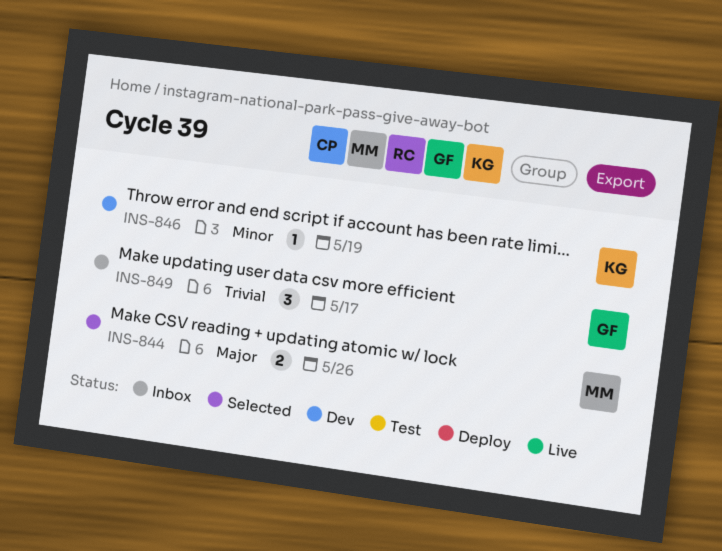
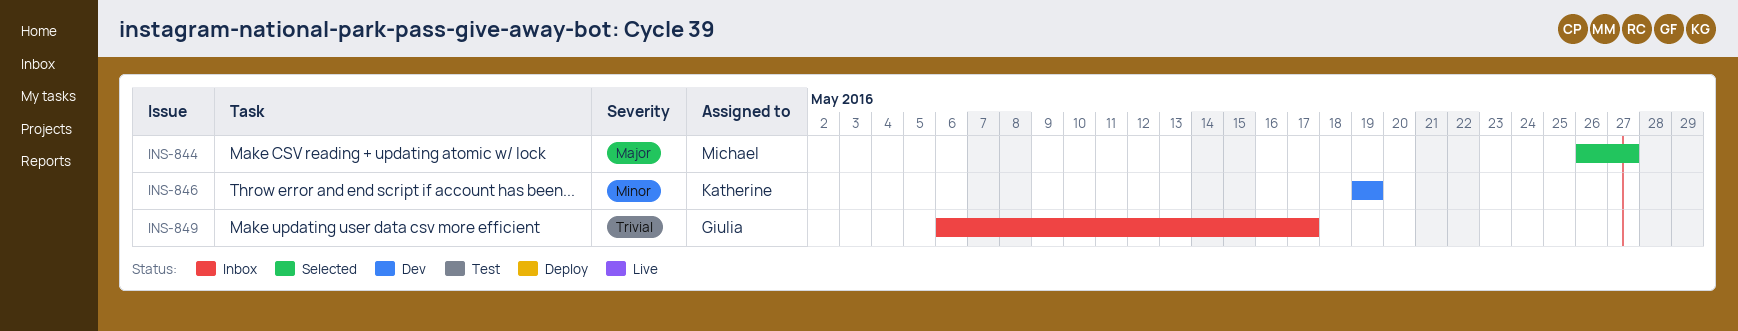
INS-844, due: May 26 -> May 27

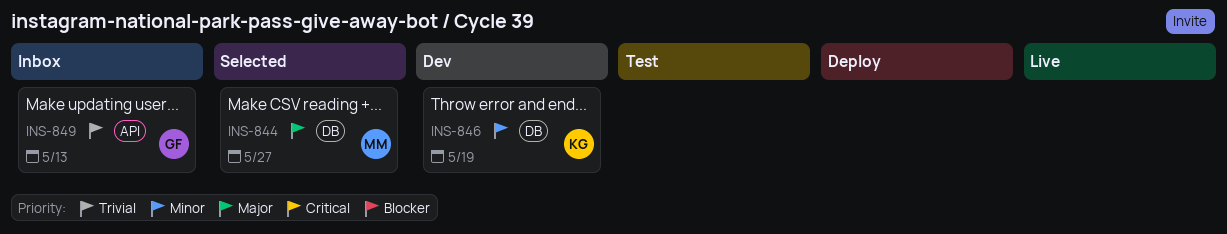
INS-849, due: May 17 -> May 13

